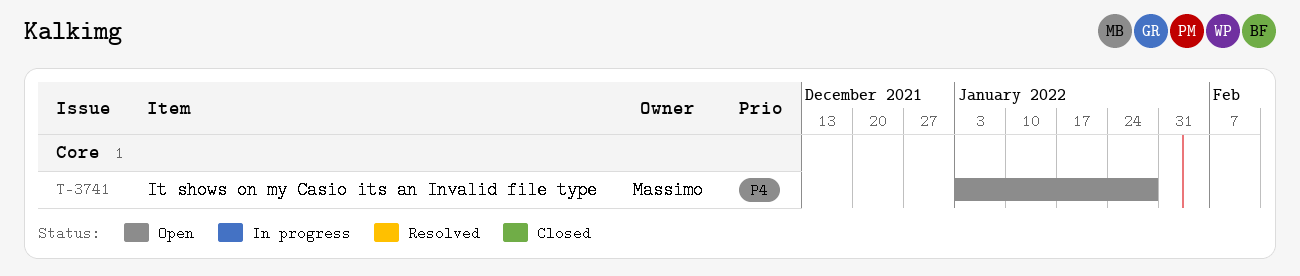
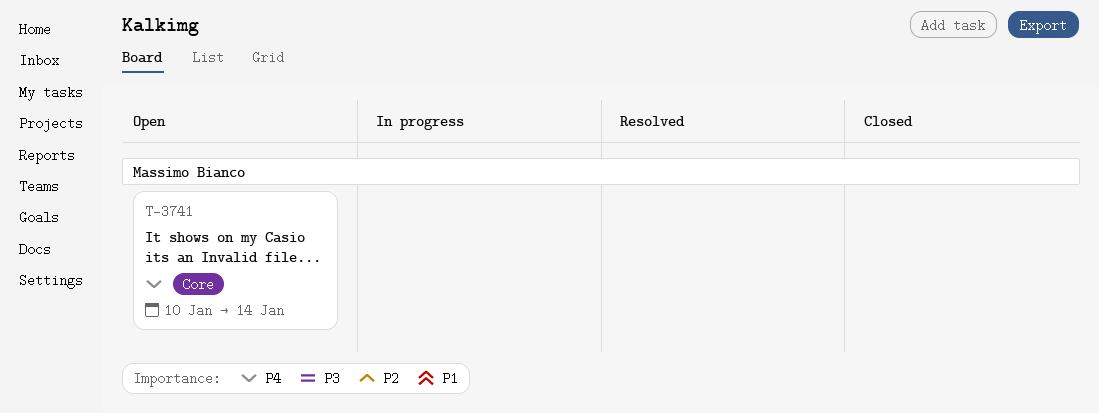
T-3741, start: Jan 3 -> Jan 10
T-3741, due: Jan 28 -> Jan 14

